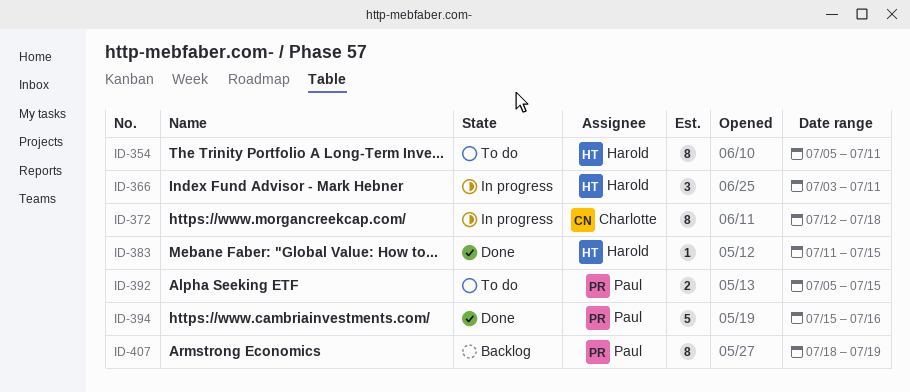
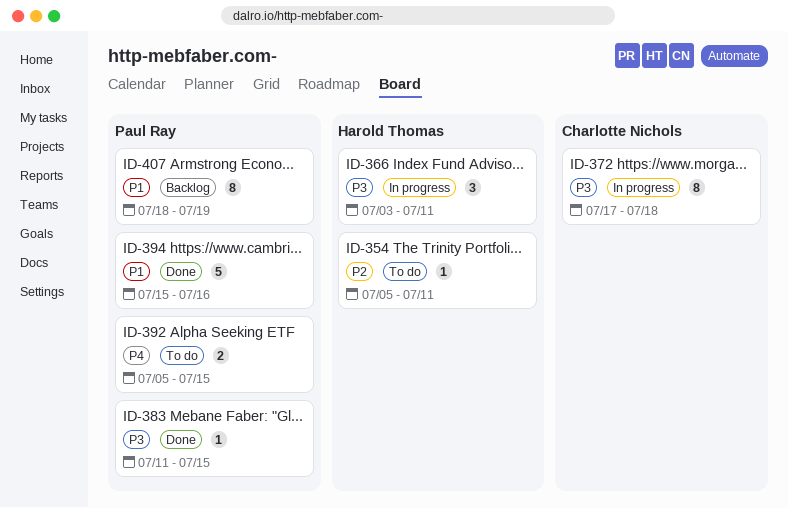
ID-354, estimate: 8 -> 1
ID-372, start: Jul 12 -> Jul 17
ID-383, owner: Harold Thomas -> Paul Ray

